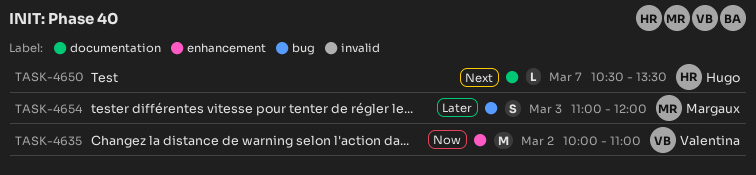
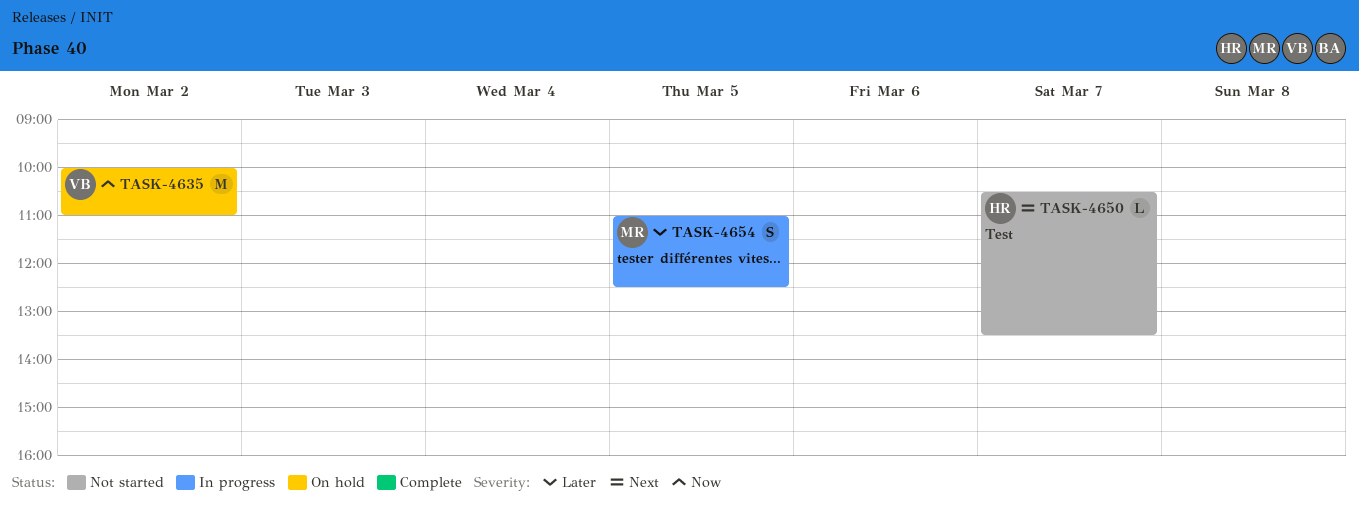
TASK-4654, day: Mar 3 -> Mar 5
TASK-4654, ends: 12:00 -> 12:30

